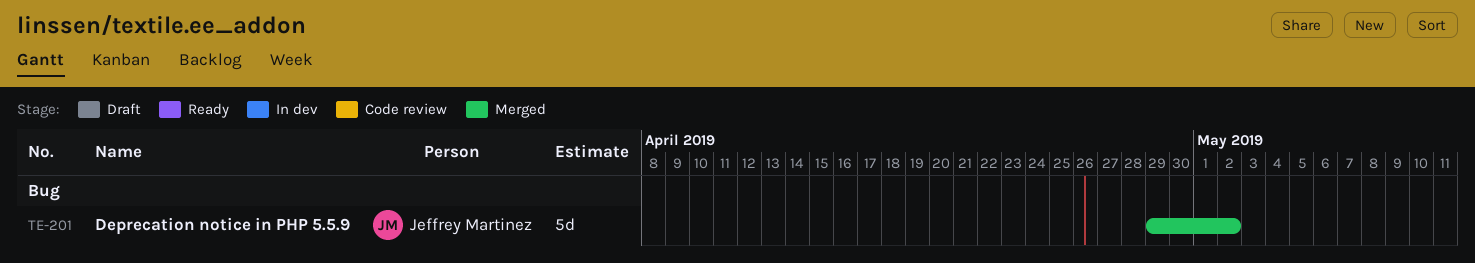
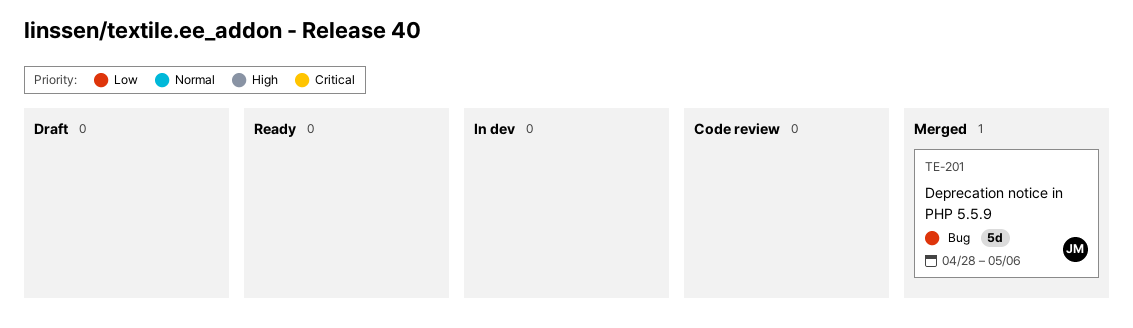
TE-201, start: Apr 29 -> Apr 28
TE-201, due: May 2 -> May 6

